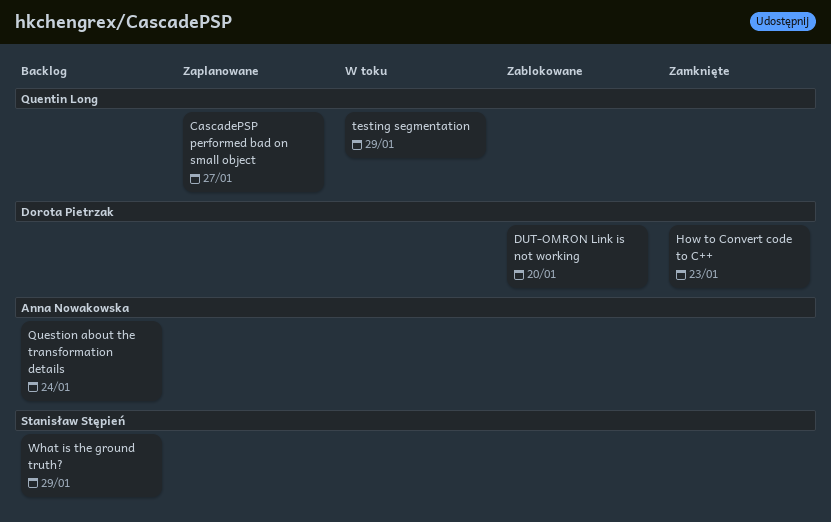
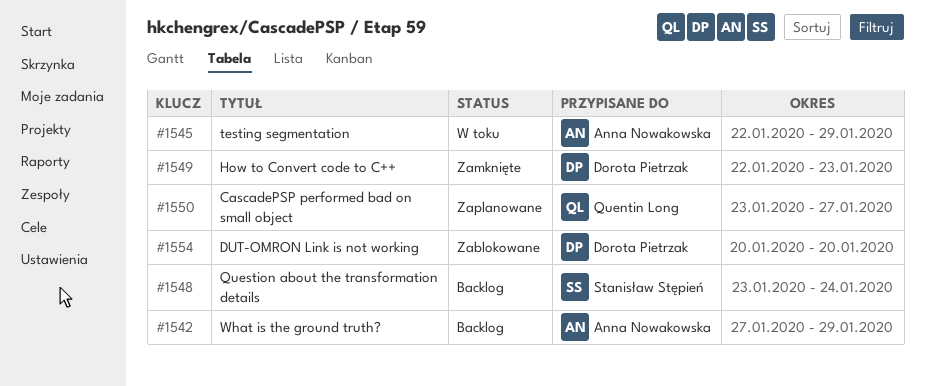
Question about the transformation details, owner: Anna Nowakowska -> Stanisław Stępień
testing segmentation, owner: Quentin Long -> Anna Nowakowska
What is the ground truth?, owner: Stanisław Stępień -> Anna Nowakowska

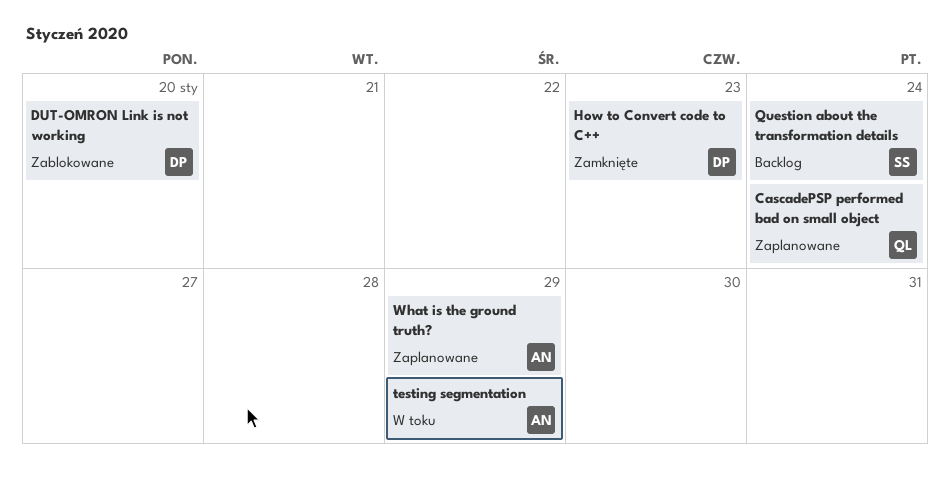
CascadePSP performed bad on small object, due: Jan 27 -> Jan 24
What is the ground truth?, status: Backlog -> Zaplanowane

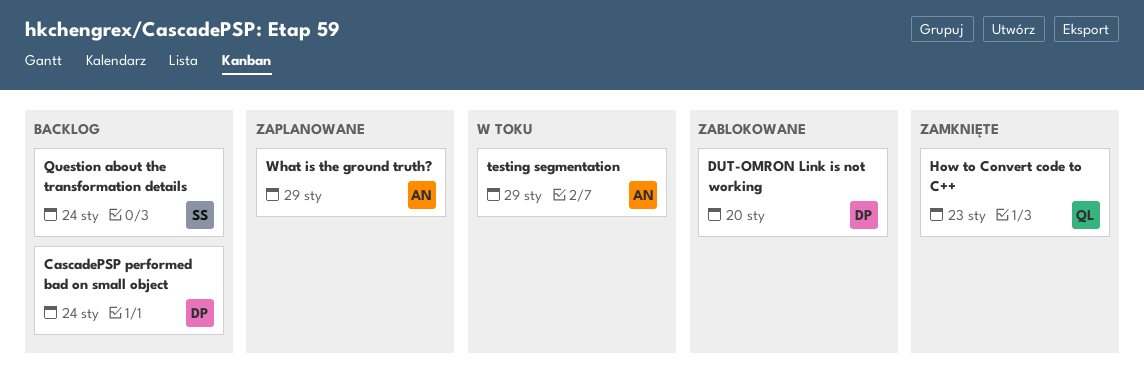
CascadePSP performed bad on small object, status: Zaplanowane -> Backlog
CascadePSP performed bad on small object, owner: QL -> DP
How to Convert code to C++, owner: DP -> QL

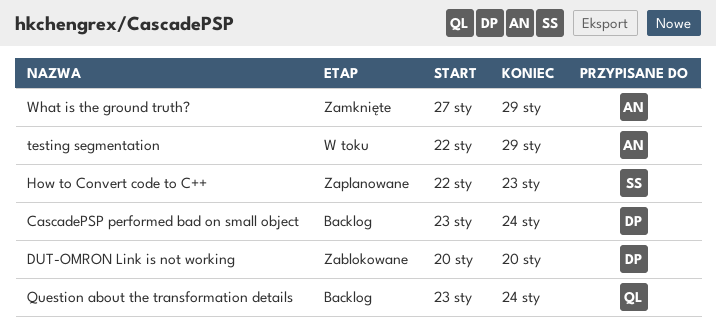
How to Convert code to C++, status: Zamknięte -> Zaplanowane
How to Convert code to C++, owner: QL -> SS
Question about the transformation details, owner: SS -> QL
What is the ground truth?, status: Zaplanowane -> Zamknięte

